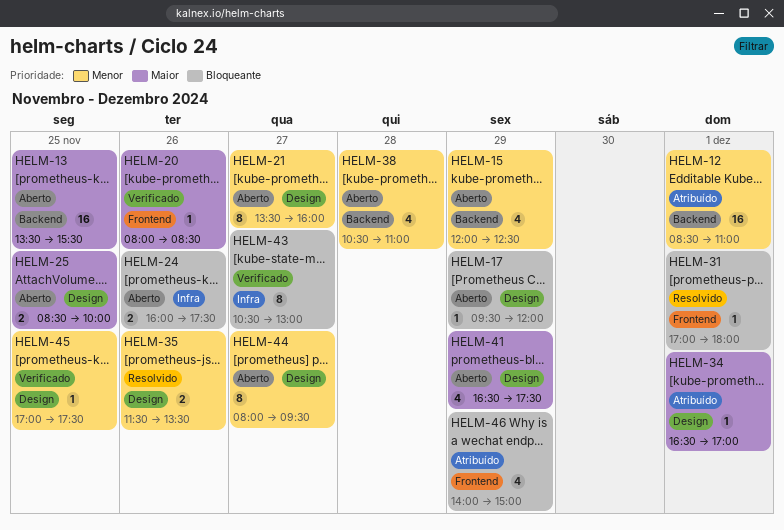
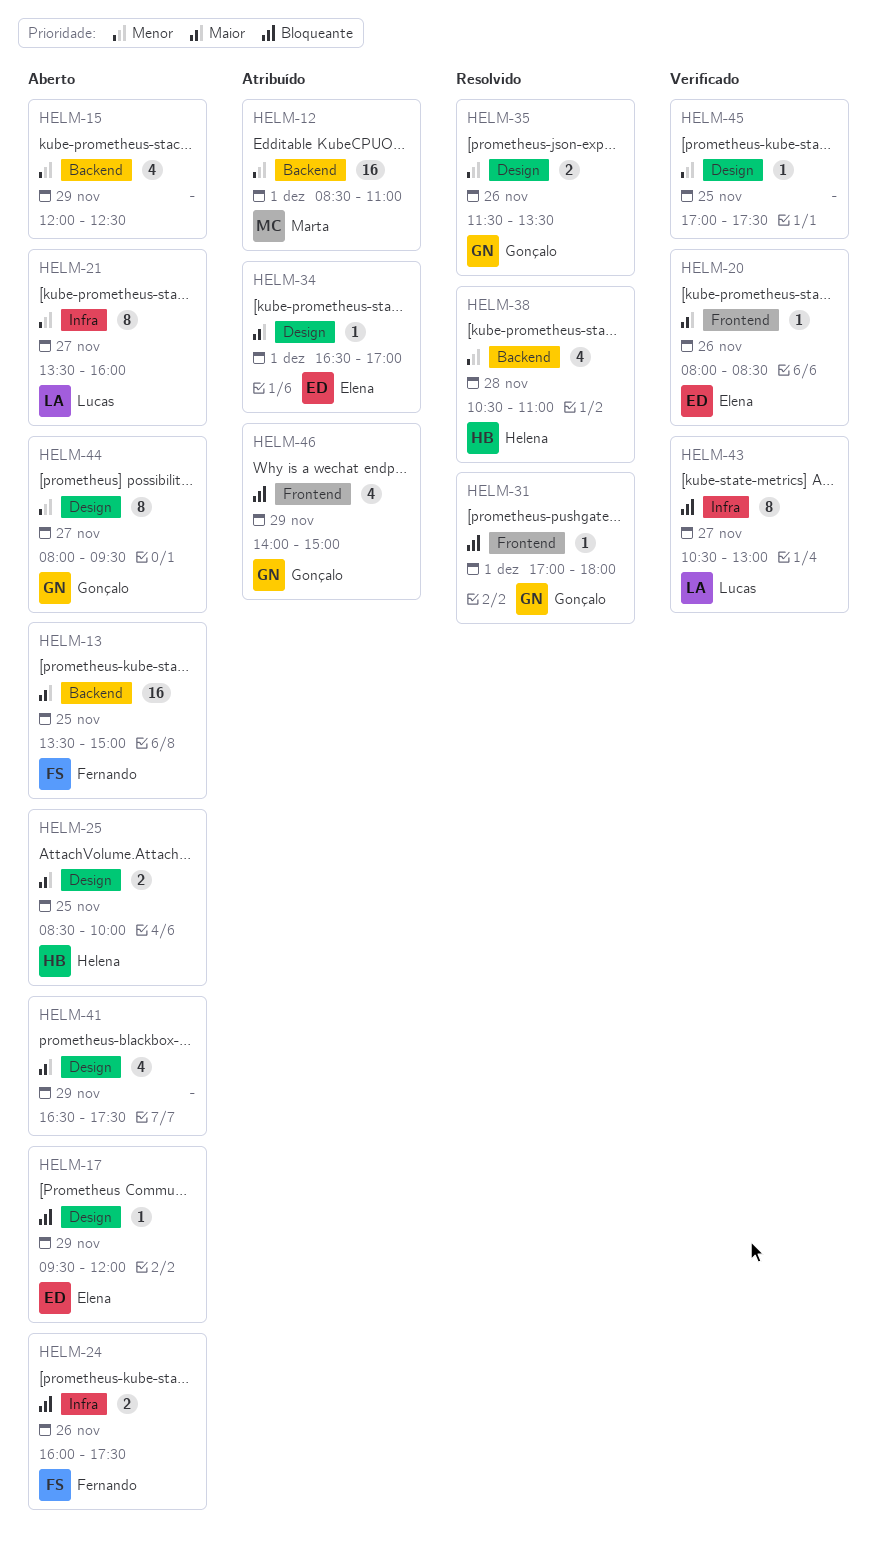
HELM-13, ends: 15:30 -> 15:00
HELM-21, label: Design -> Infra
HELM-38, status: Aberto -> Resolvido

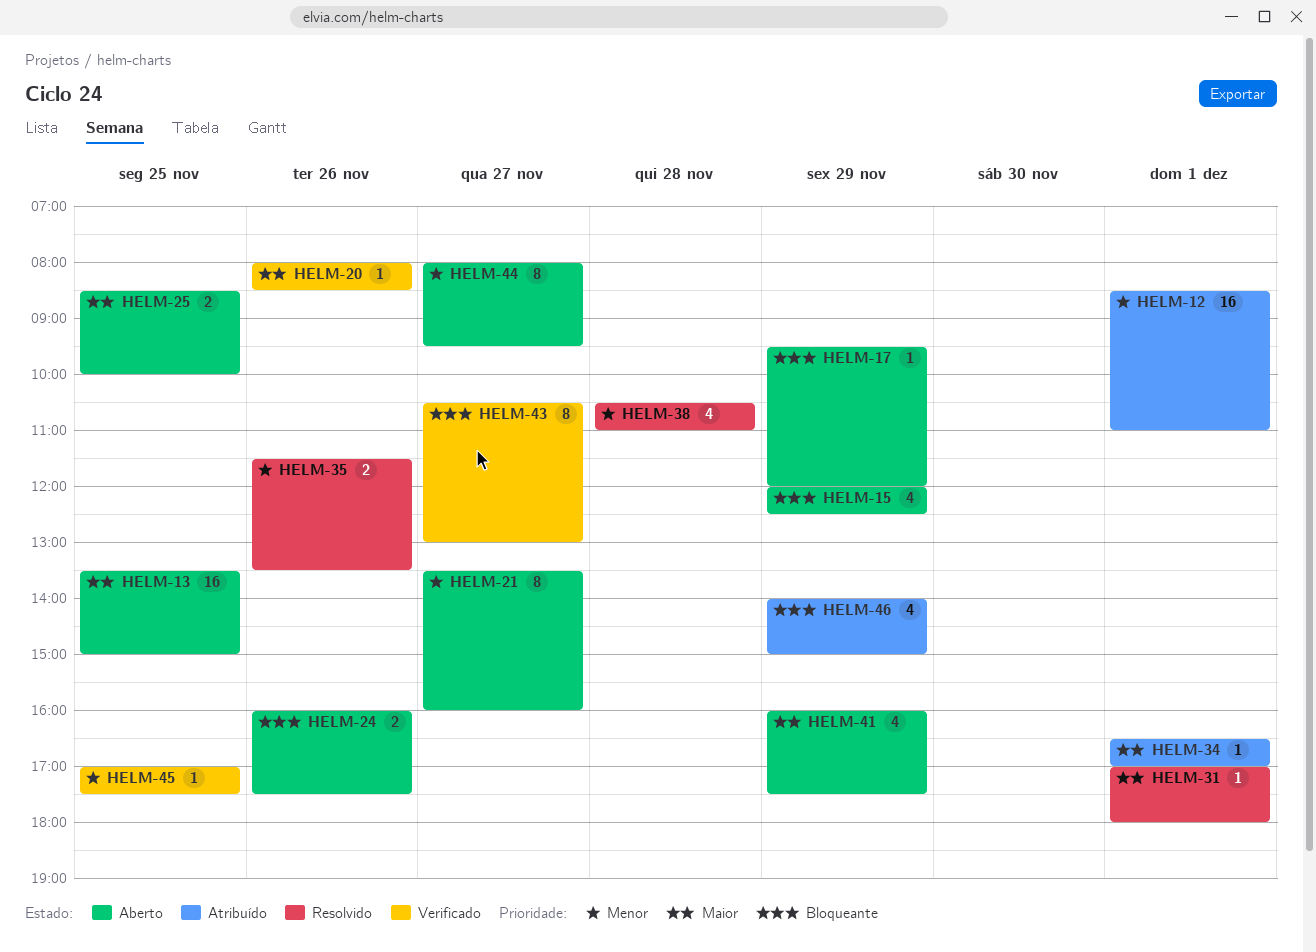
HELM-15, priority: Menor -> Bloqueante
HELM-31, priority: Bloqueante -> Maior
HELM-41, begins: 16:30 -> 16:00

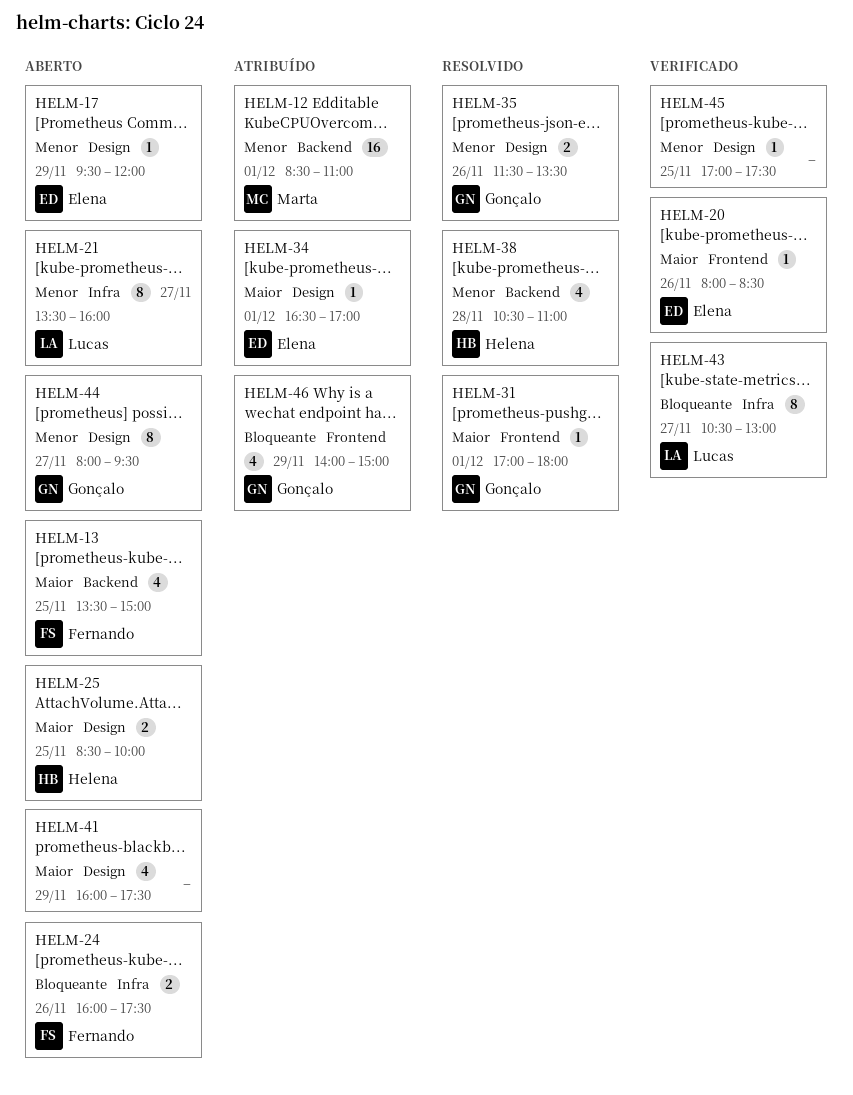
HELM-13, estimate: 16 -> 4
HELM-15: present -> none
HELM-17, priority: Bloqueante -> Menor

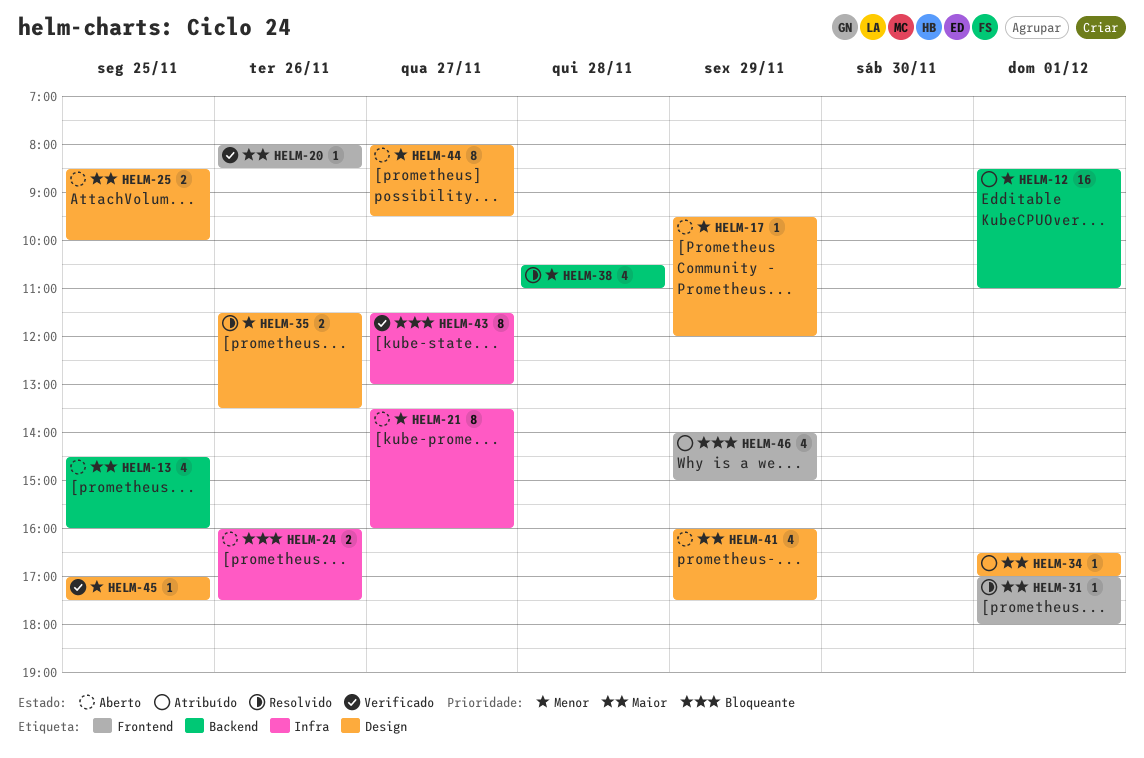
HELM-13, begins: 13:30 -> 14:30
HELM-13, ends: 15:00 -> 16:00
HELM-43, begins: 10:30 -> 11:30

